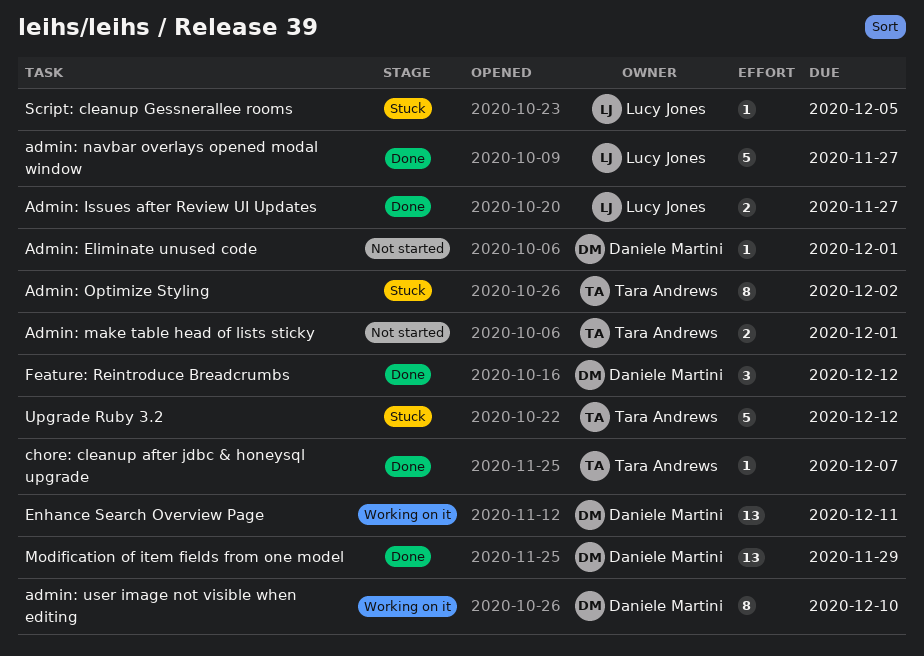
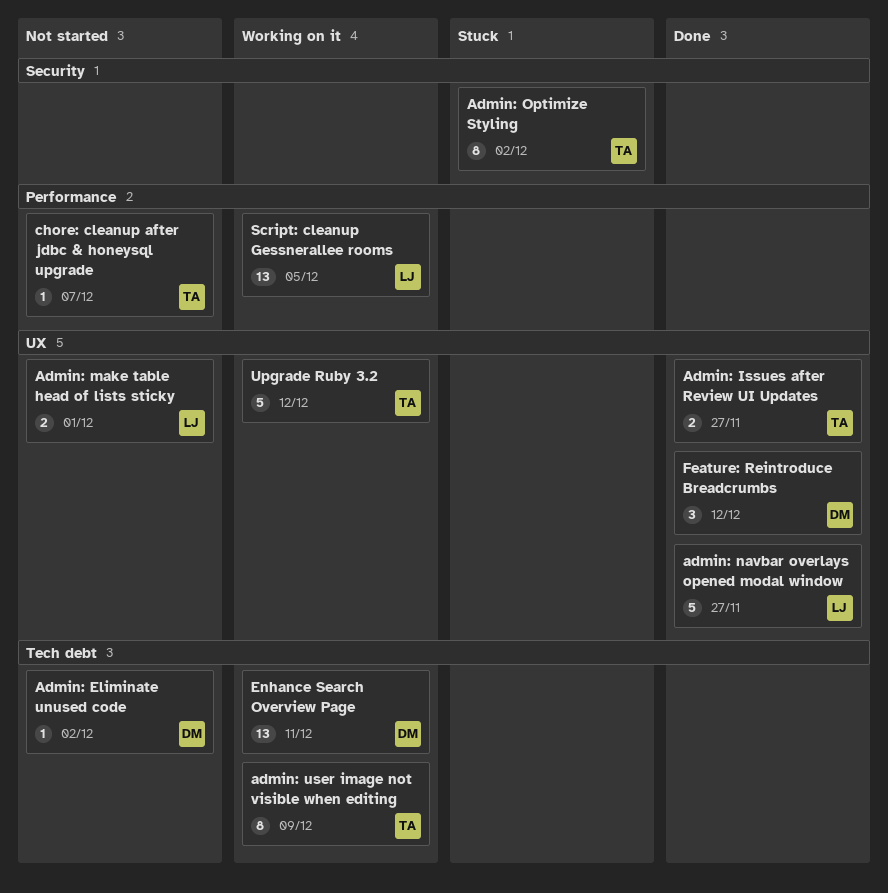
Admin: Eliminate unused code, due: Dec 1 -> Dec 2
Admin: Issues after Review UI Updates, owner: Lucy Jones -> Tara Andrews
Admin: make table head of lists sticky, owner: Tara Andrews -> Lucy Jones
admin: user image not visible when editing, owner: Daniele Martini -> Tara Andrews
admin: user image not visible when editing, due: Dec 10 -> Dec 9
chore: cleanup after jdbc & honeysql upgrade, status: Done -> Not started
Modification of item fields from one model: present -> none
Script: cleanup Gessnerallee rooms, status: Stuck -> Working on it
Script: cleanup Gessnerallee rooms, estimate: 1 -> 13
Upgrade Ruby 3.2, status: Stuck -> Working on it

